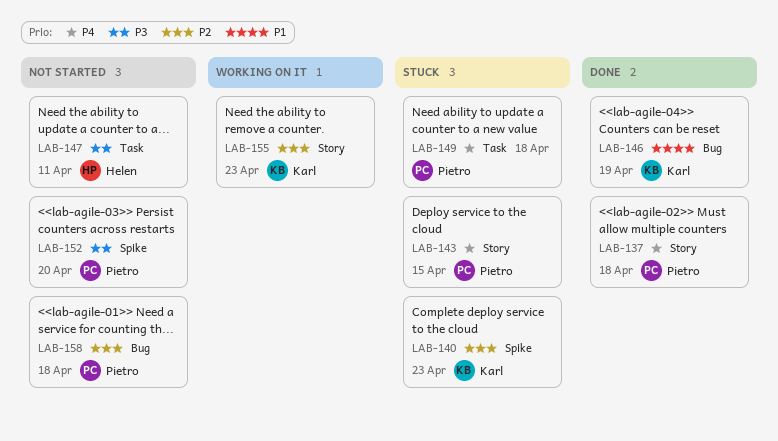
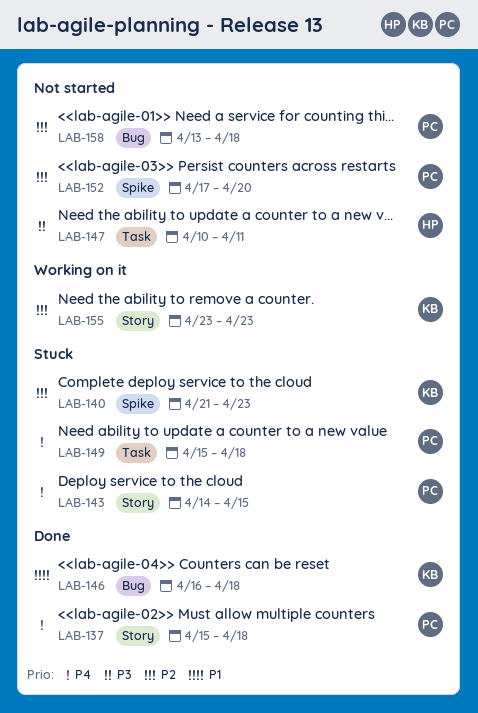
LAB-146, due: Apr 19 -> Apr 18
LAB-152, priority: P3 -> P2

